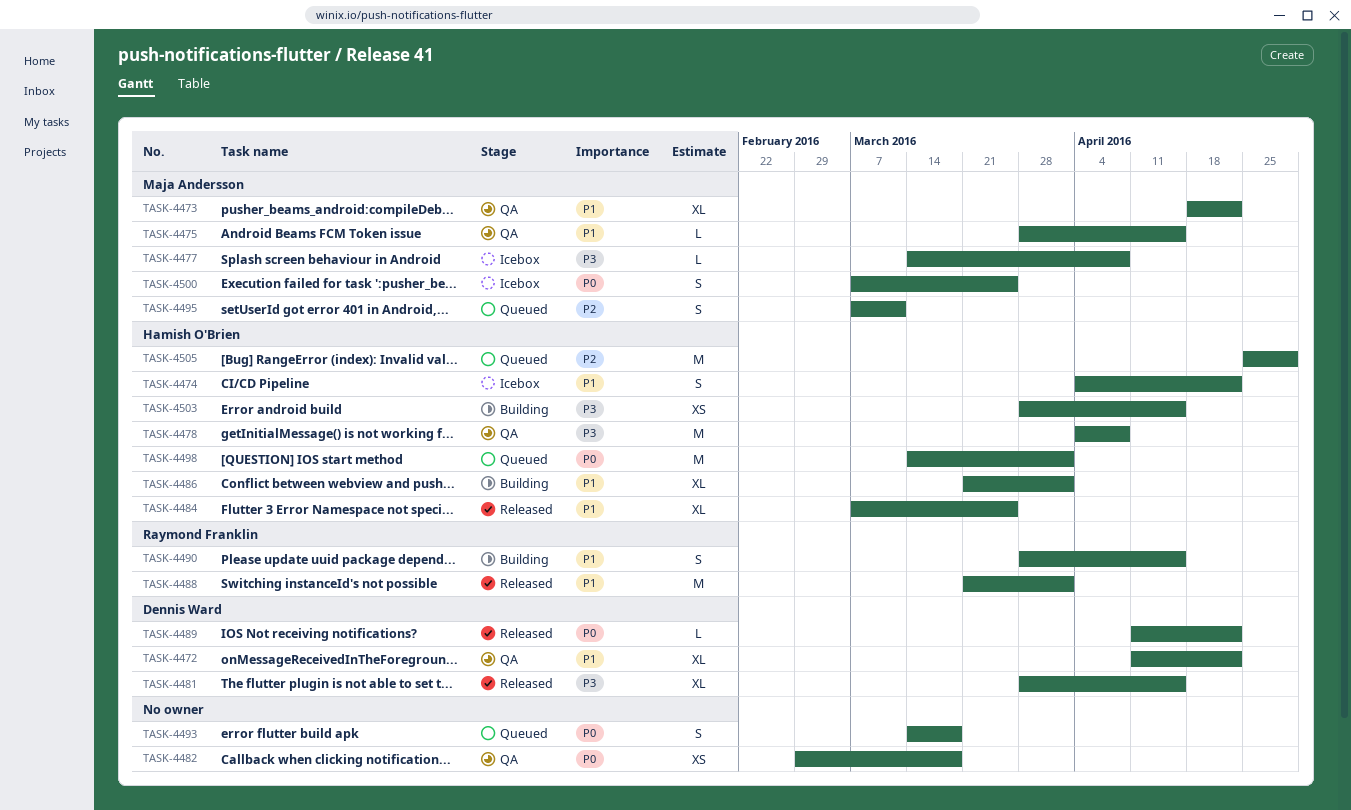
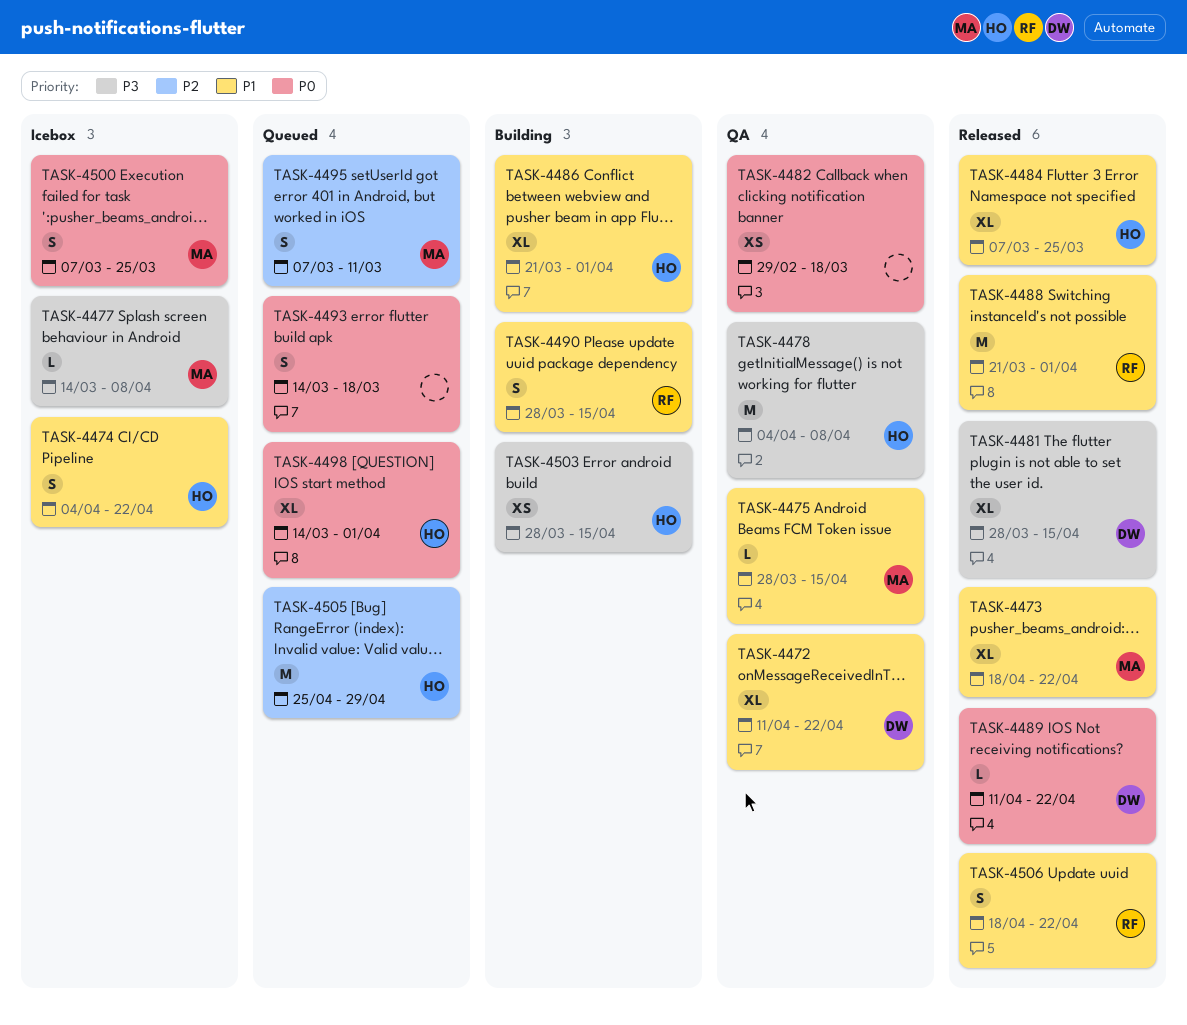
TASK-4473, status: QA -> Released
TASK-4498, estimate: M -> XL
TASK-4506: none -> present

